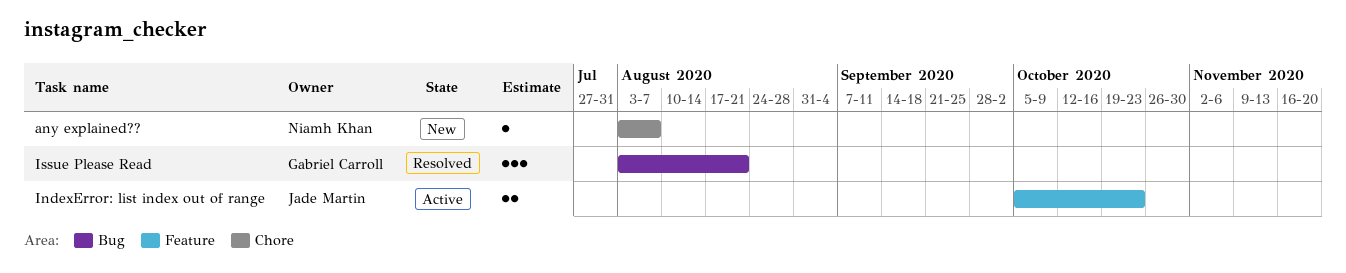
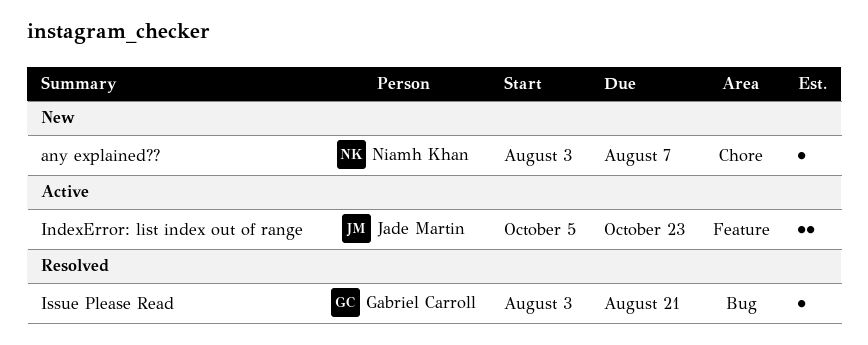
Issue Please Read, estimate: 3 -> 1

